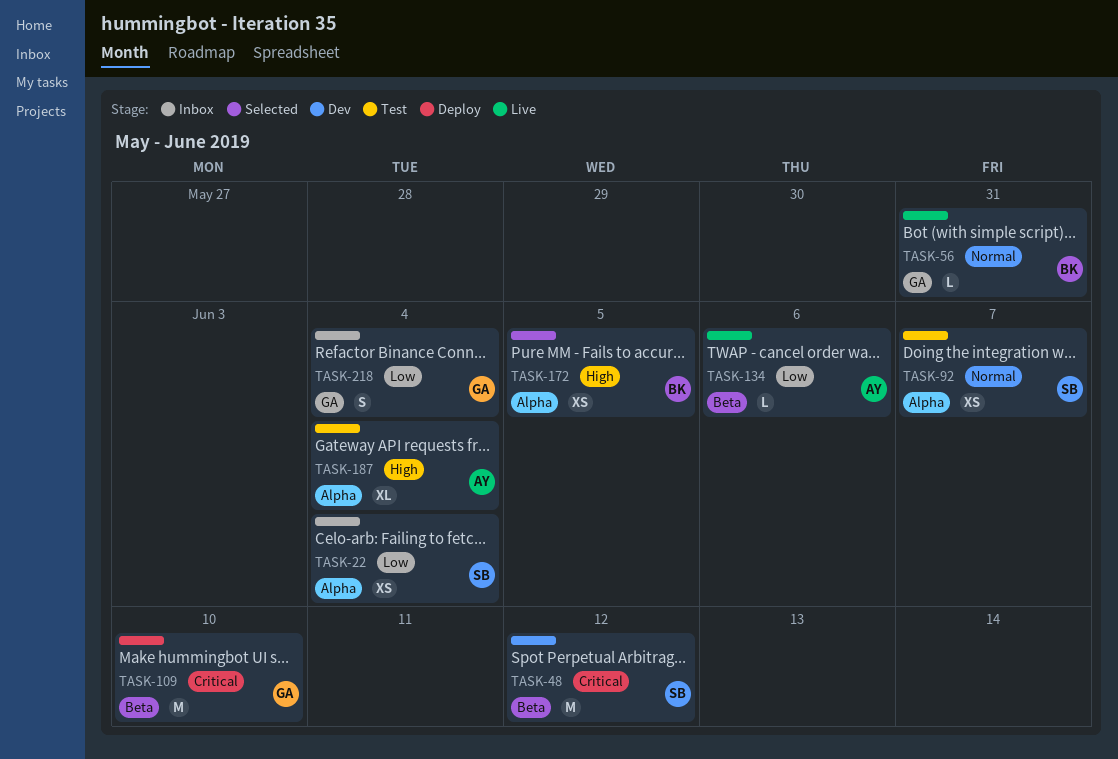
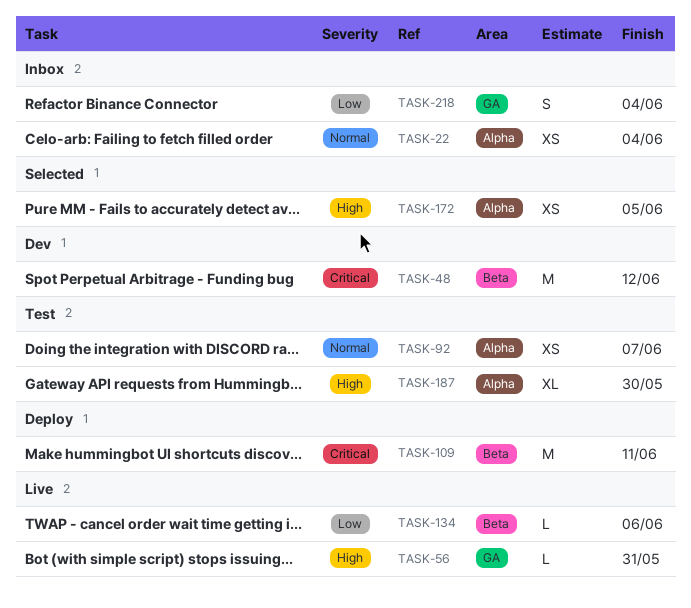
TASK-22, priority: Low -> Normal
TASK-56, priority: Normal -> High
TASK-109, due: Jun 10 -> Jun 11
TASK-187, due: Jun 4 -> May 30

